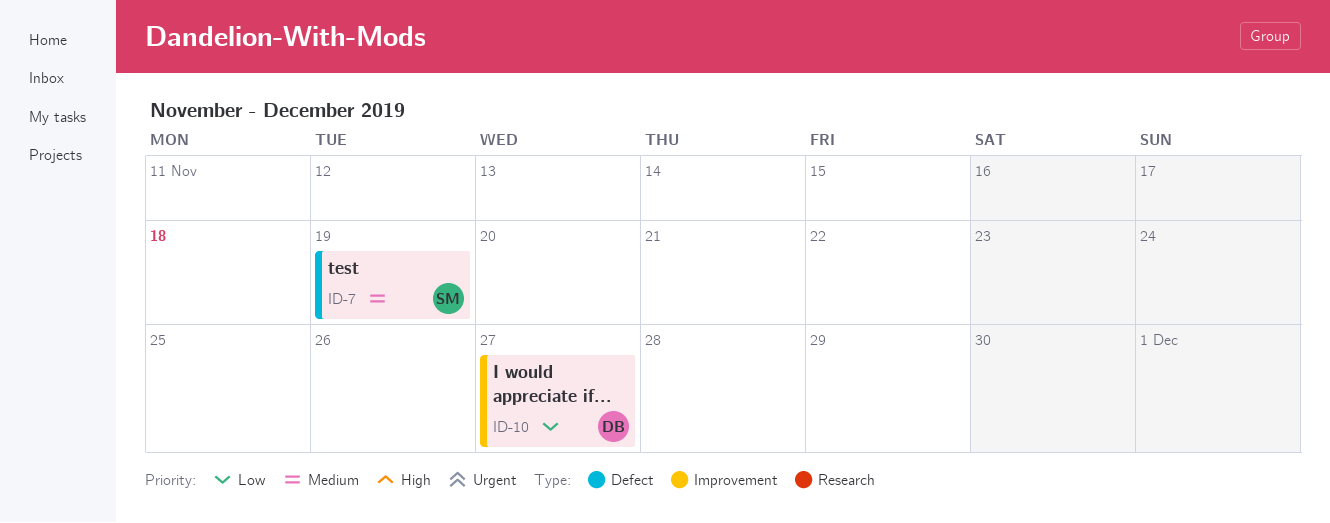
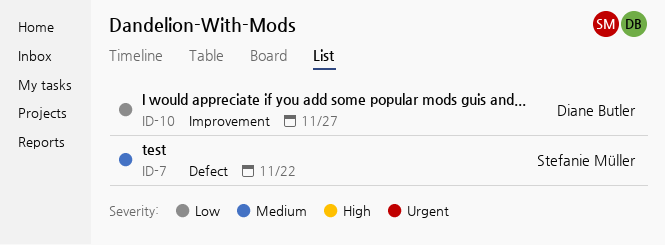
ID-7, due: Nov 19 -> Nov 22

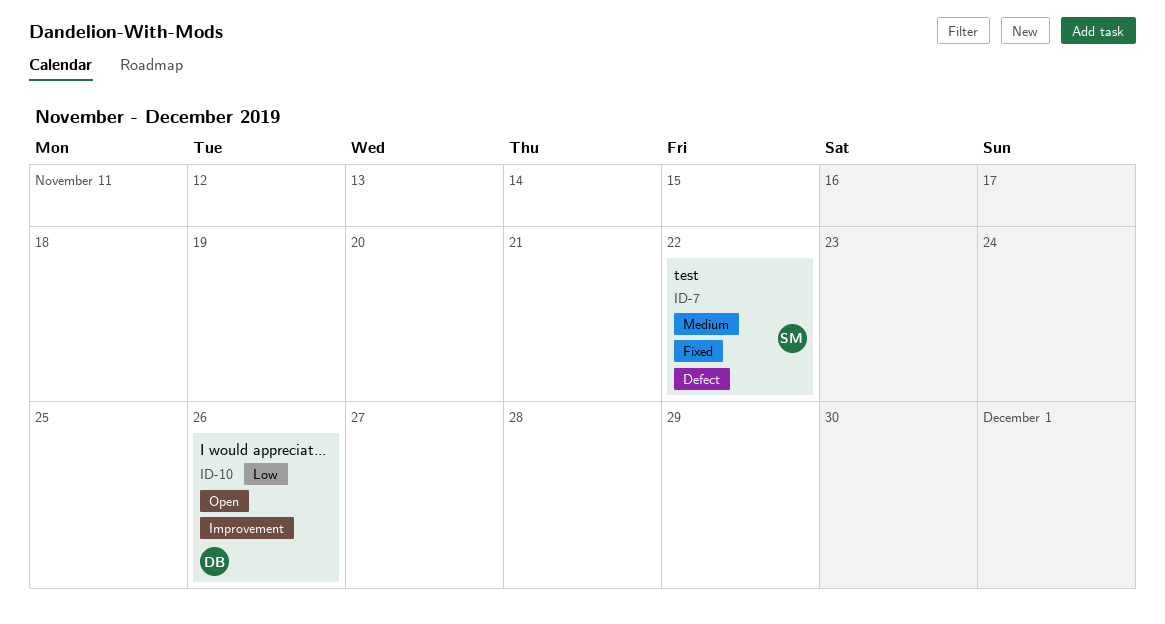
ID-10, due: Nov 27 -> Nov 26

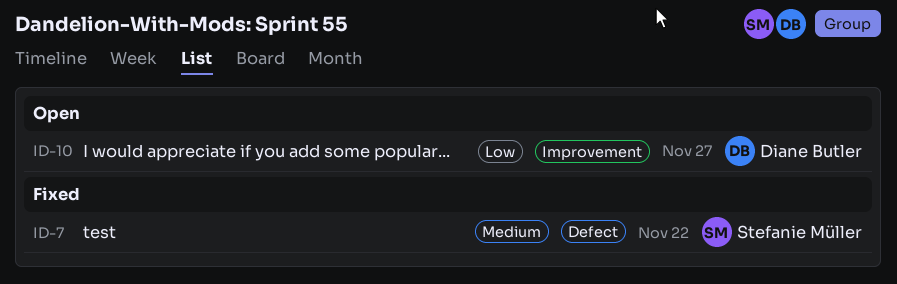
ID-10, due: Nov 26 -> Nov 27

